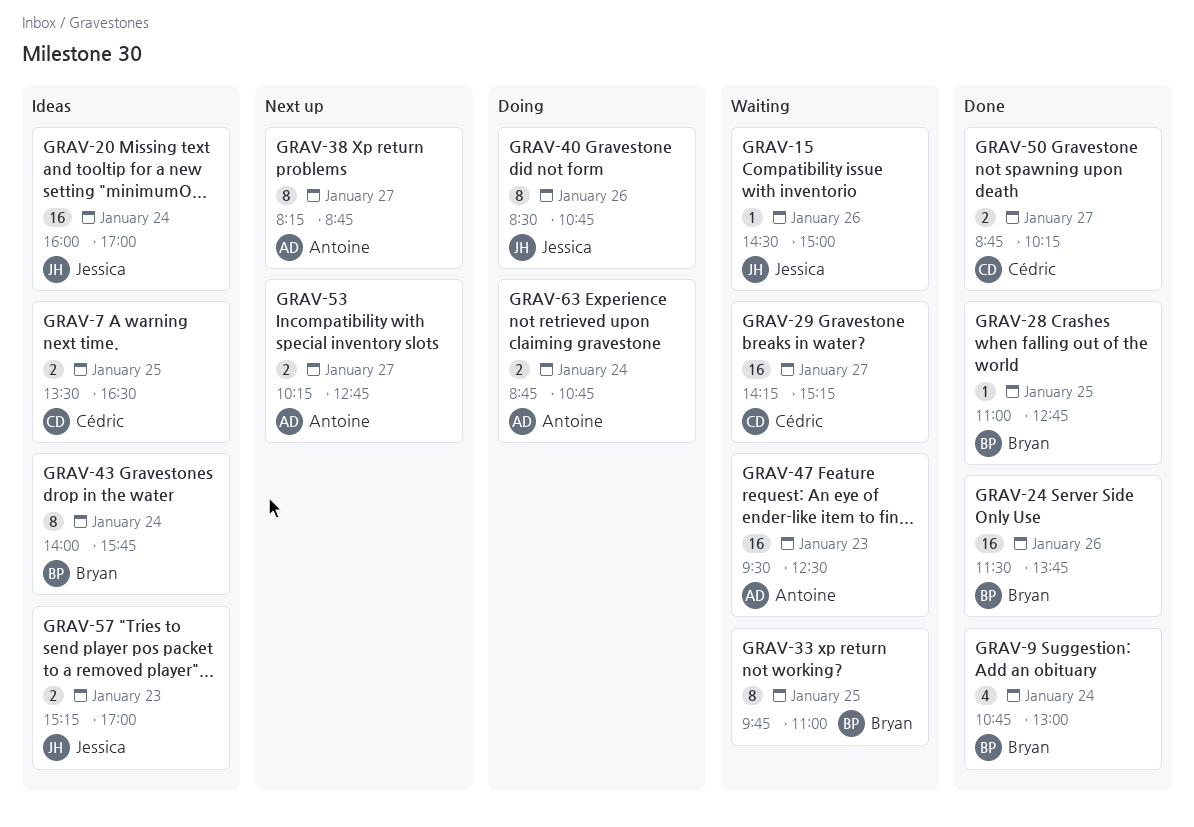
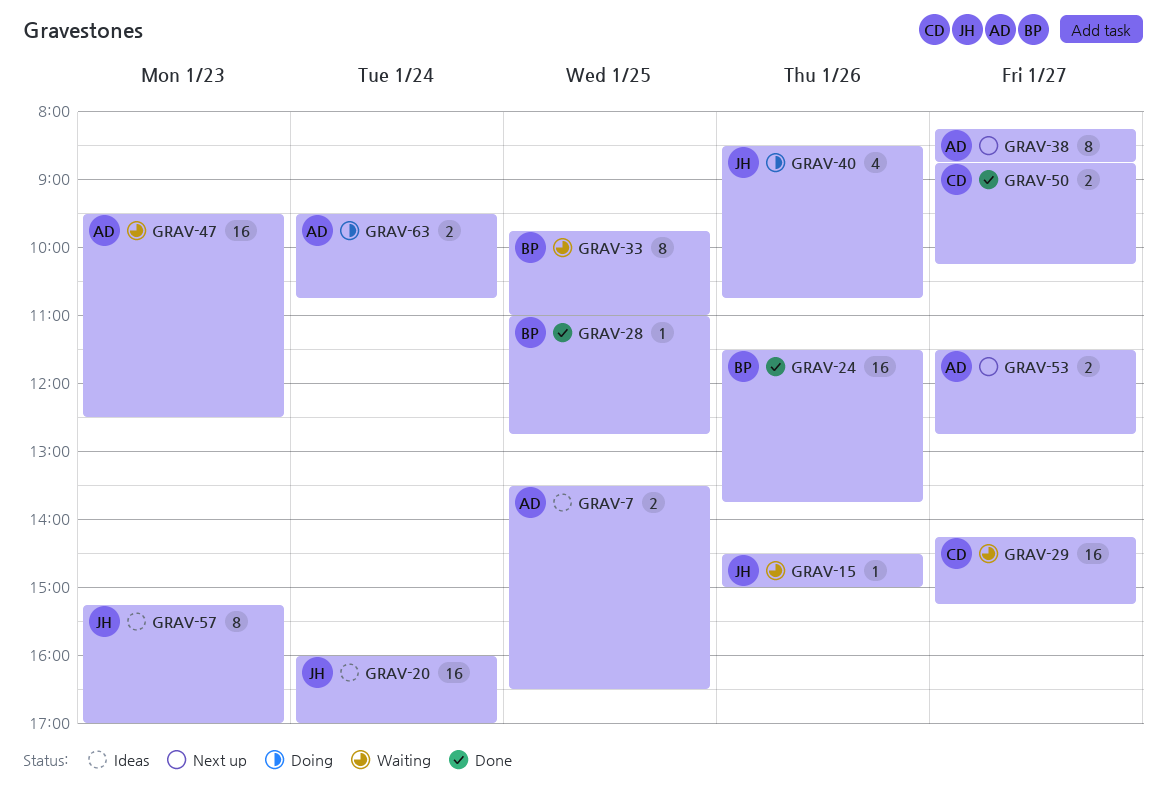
GRAV-7, owner: Cédric -> Antoine
GRAV-9: present -> none
GRAV-40, estimate: 8 -> 4
GRAV-43: present -> none
GRAV-53, begins: 10:15 -> 11:30
GRAV-57, estimate: 2 -> 8
GRAV-63, begins: 08:45 -> 09:30

